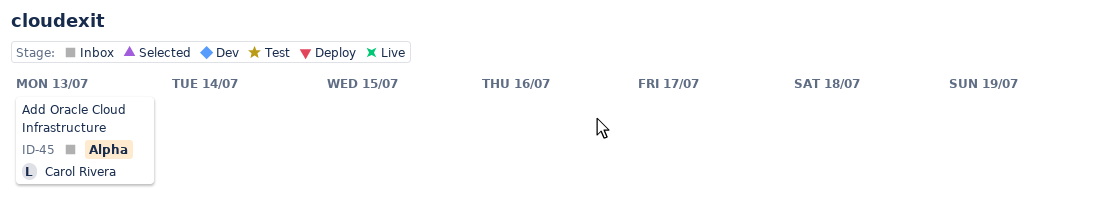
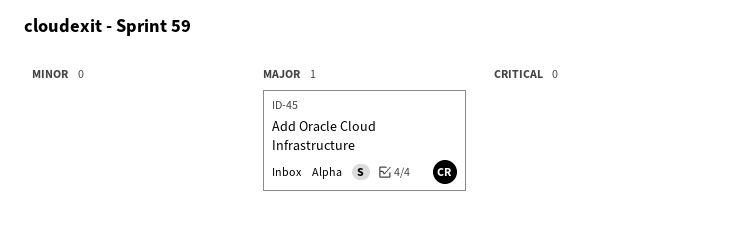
ID-45, estimate: L -> S

